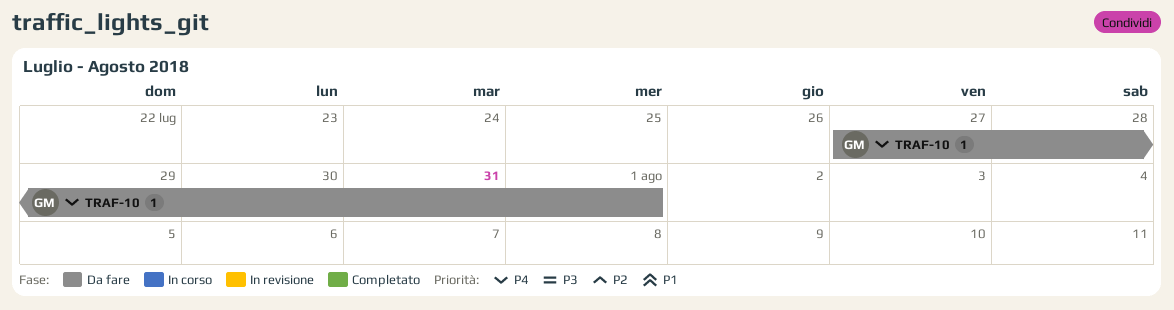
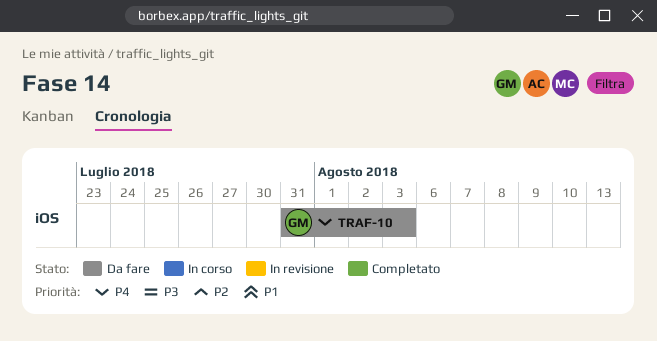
TRAF-10, start: Jul 27 -> Jul 31
TRAF-10, due: Aug 1 -> Aug 3

